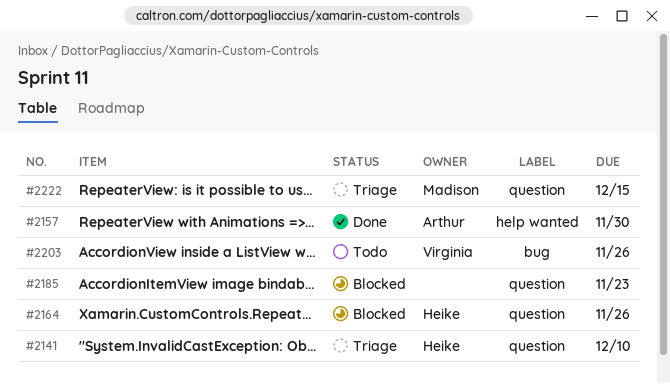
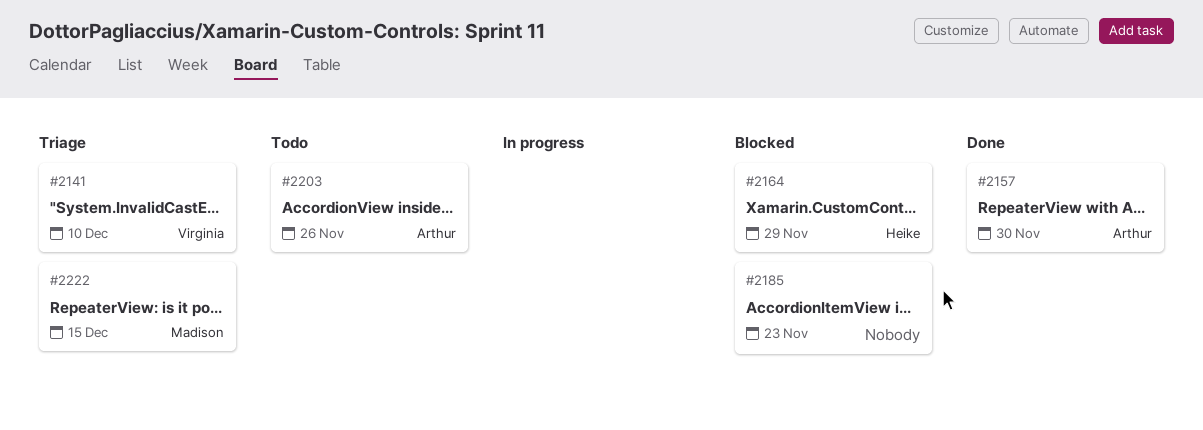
#2141, owner: Heike -> Virginia
#2164, due: Nov 26 -> Nov 29
#2203, owner: Virginia -> Arthur

